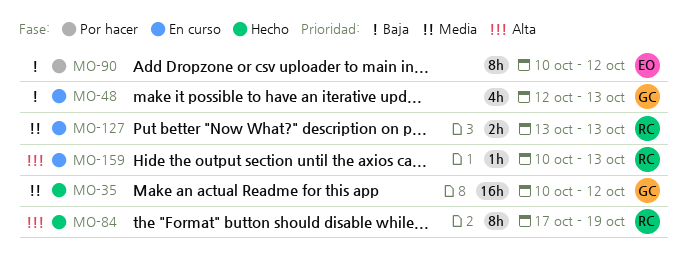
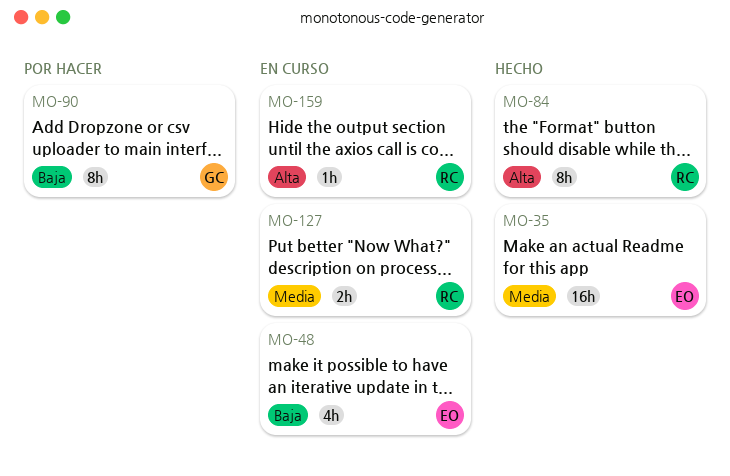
MO-35, owner: GC -> EO
MO-48, owner: GC -> EO
MO-90, owner: EO -> GC

